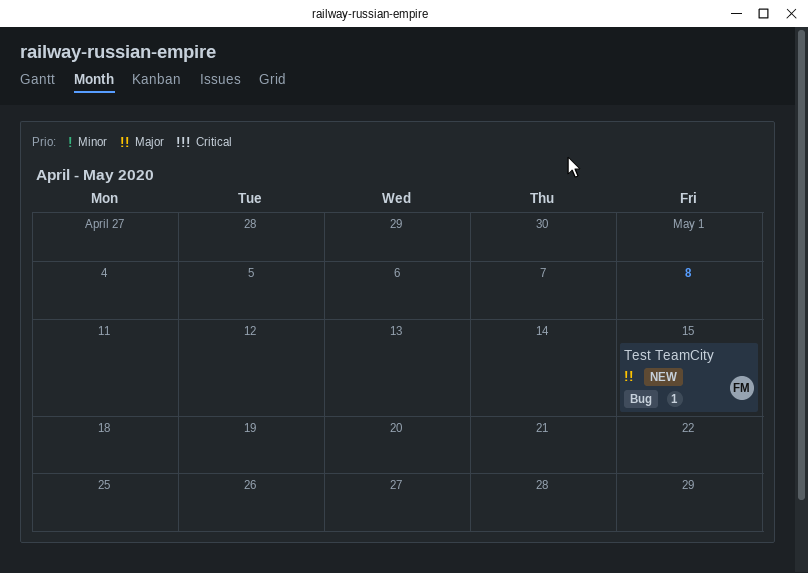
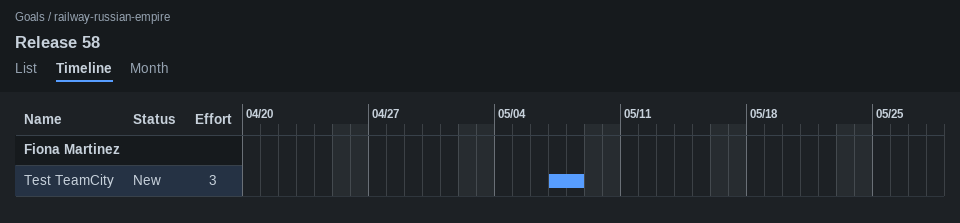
Test TeamCity, estimate: 1 -> 3
Test TeamCity, due: May 15 -> May 8

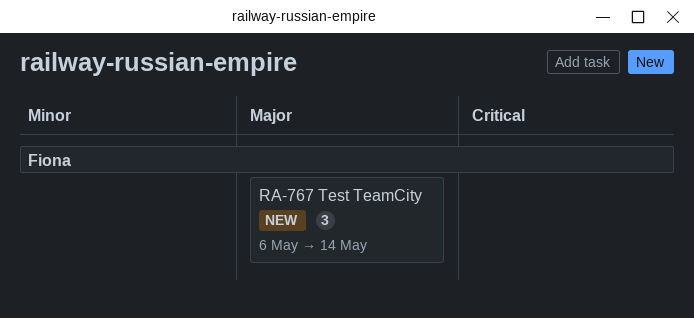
Test TeamCity, start: May 7 -> May 6
Test TeamCity, due: May 8 -> May 14

